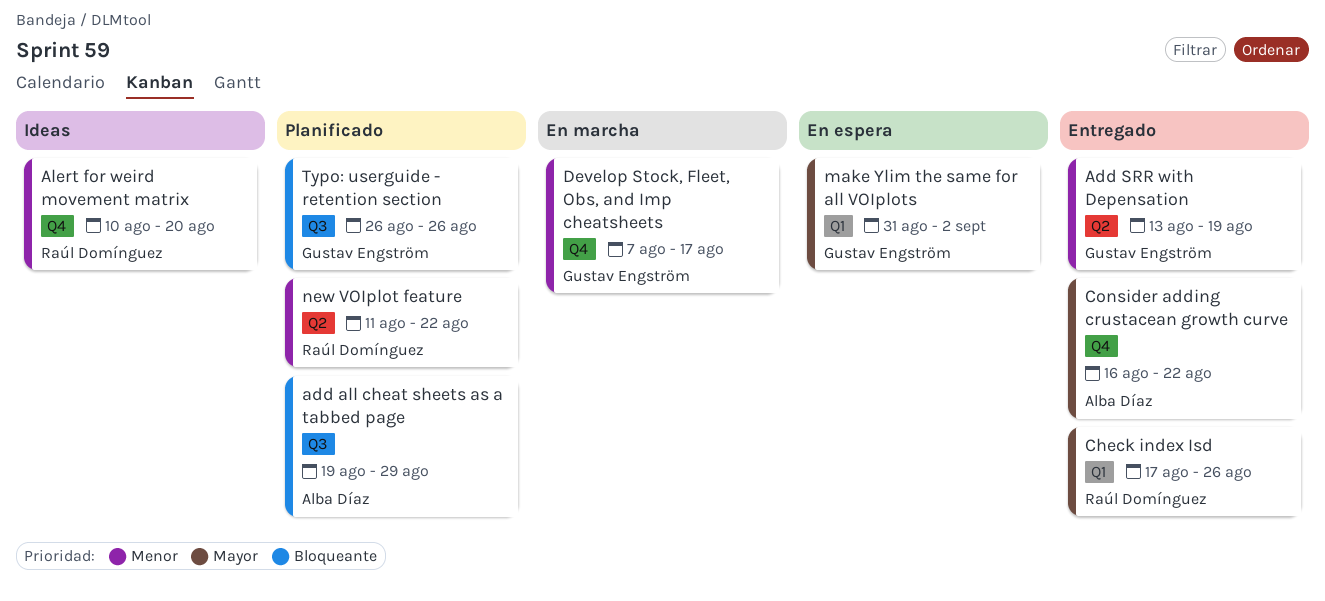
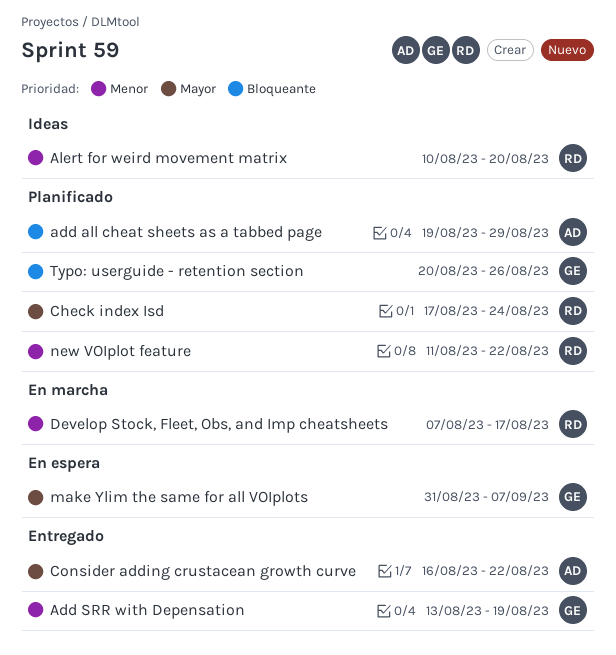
Check index Isd, status: Entregado -> Planificado
Check index Isd, due: Aug 26 -> Aug 24
Develop Stock, Fleet, Obs, and Imp cheatsheets, owner: Gustav Engström -> Raúl Domínguez
make Ylim the same for all VOIplots, due: Sep 2 -> Sep 7
Typo: userguide - retention section, start: Aug 26 -> Aug 20

